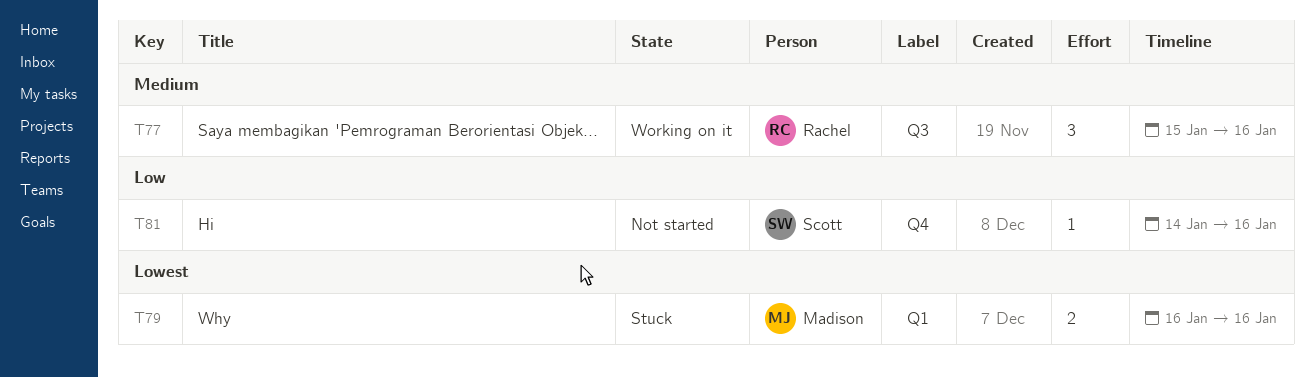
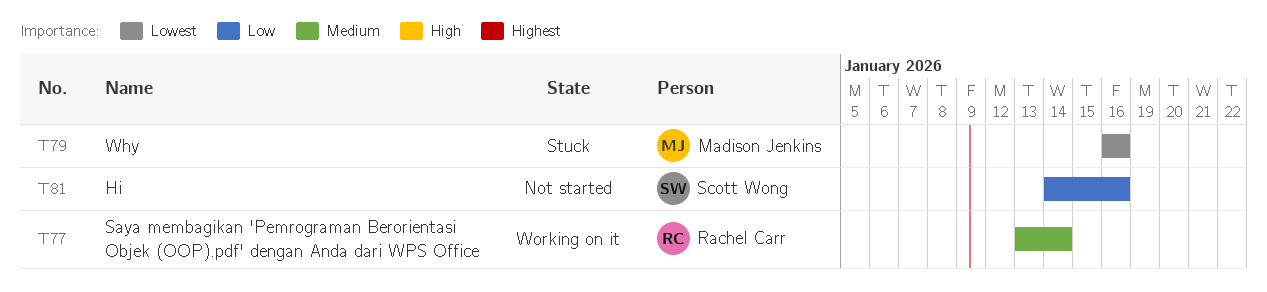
T77, start: Jan 15 -> Jan 13
T77, due: Jan 16 -> Jan 14

